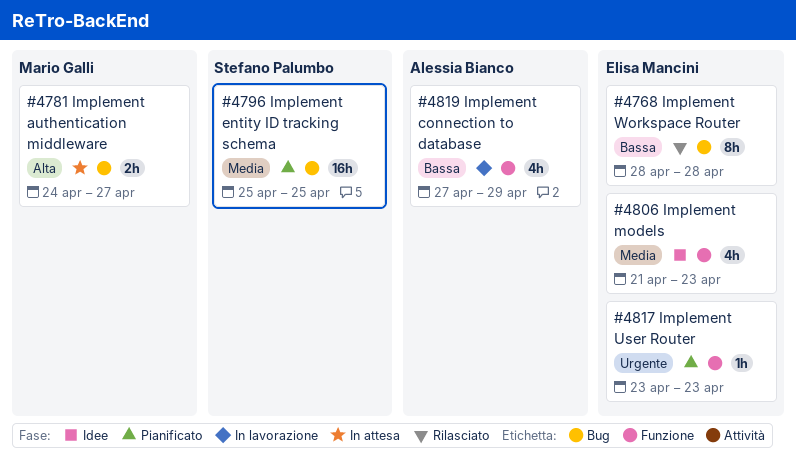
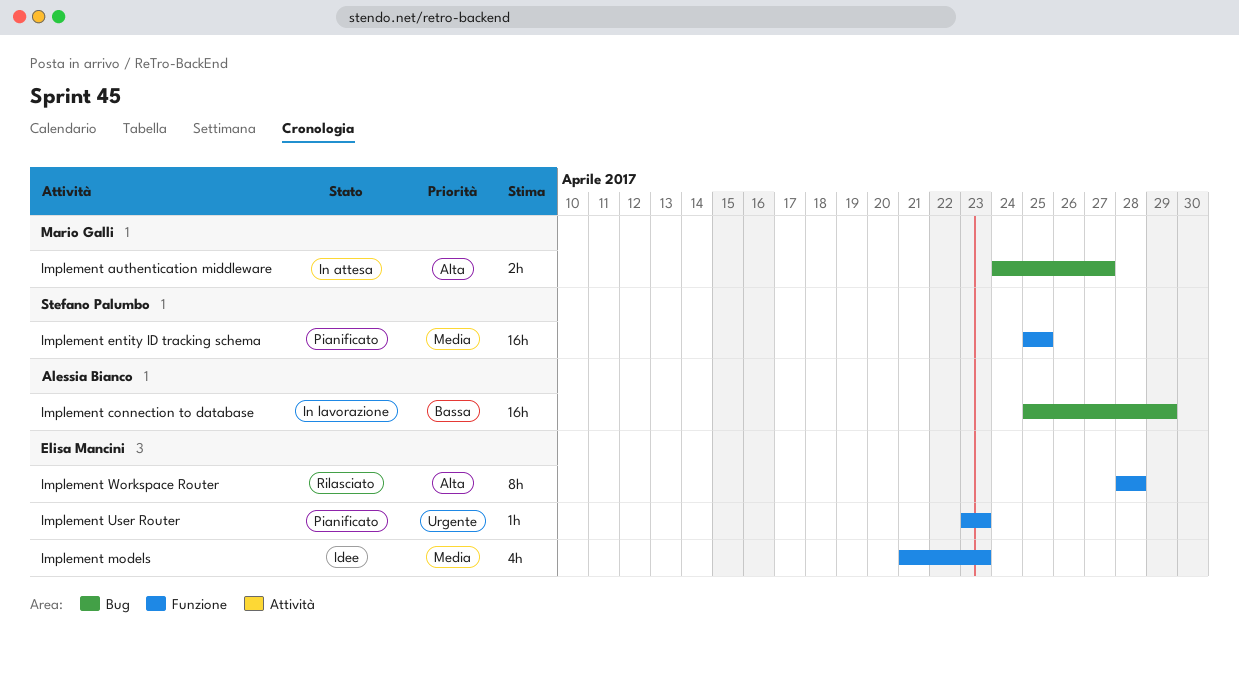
Implement connection to database, label: Funzione -> Bug
Implement connection to database, estimate: 4h -> 16h
Implement connection to database, start: Apr 27 -> Apr 25
Implement entity ID tracking schema, label: Bug -> Funzione
Implement Workspace Router, priority: Bassa -> Alta
Implement Workspace Router, label: Bug -> Funzione

